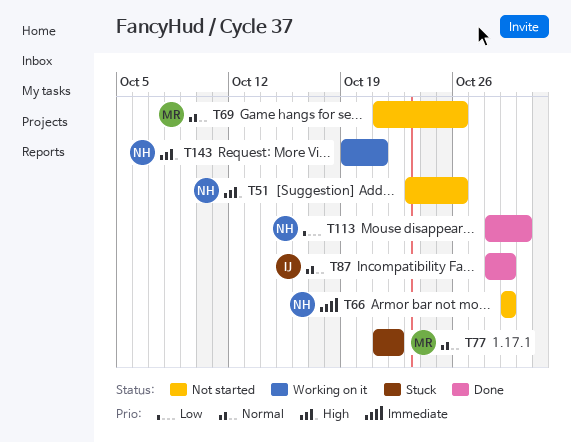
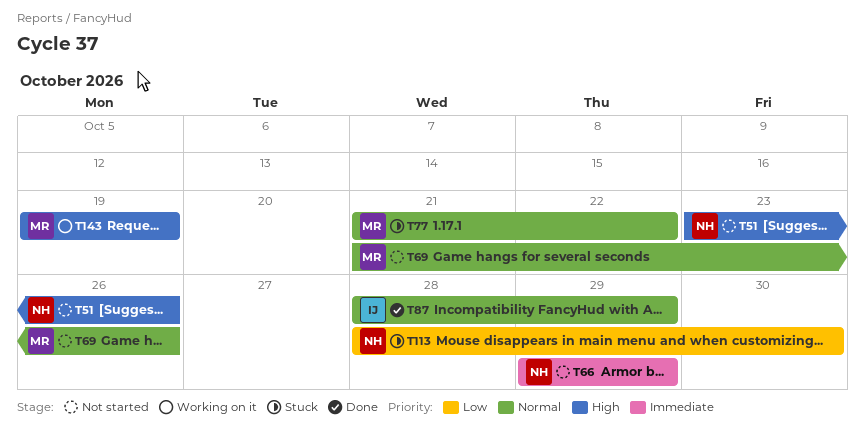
T113, status: Done -> Stuck
T143, owner: NH -> MR
T143, due: Oct 21 -> Oct 19

